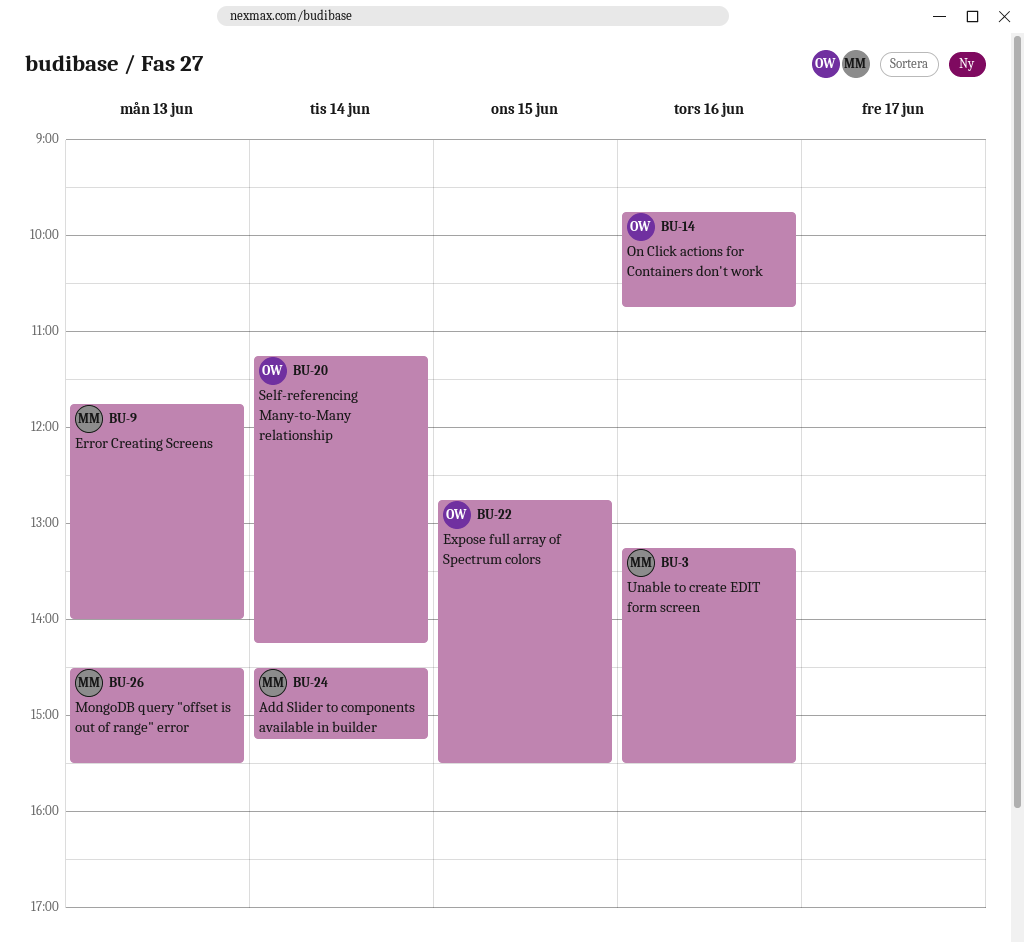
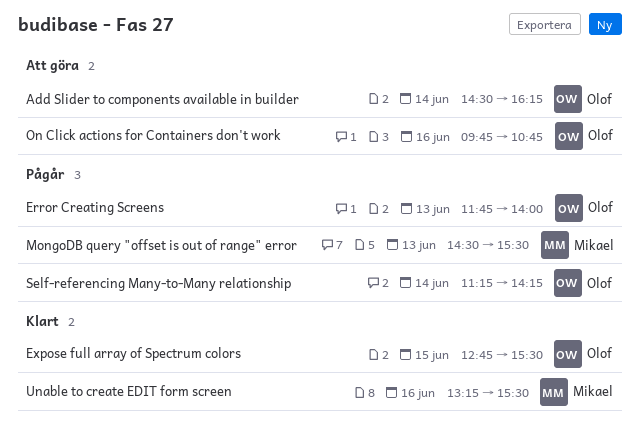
Add Slider to components available in builder, owner: Mikael -> Olof
Add Slider to components available in builder, ends: 15:15 -> 16:15
Error Creating Screens, owner: Mikael -> Olof

